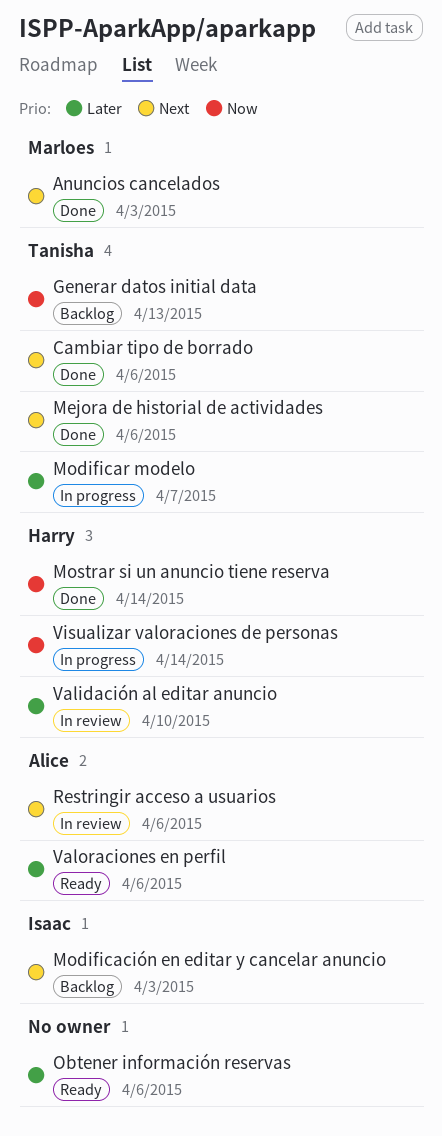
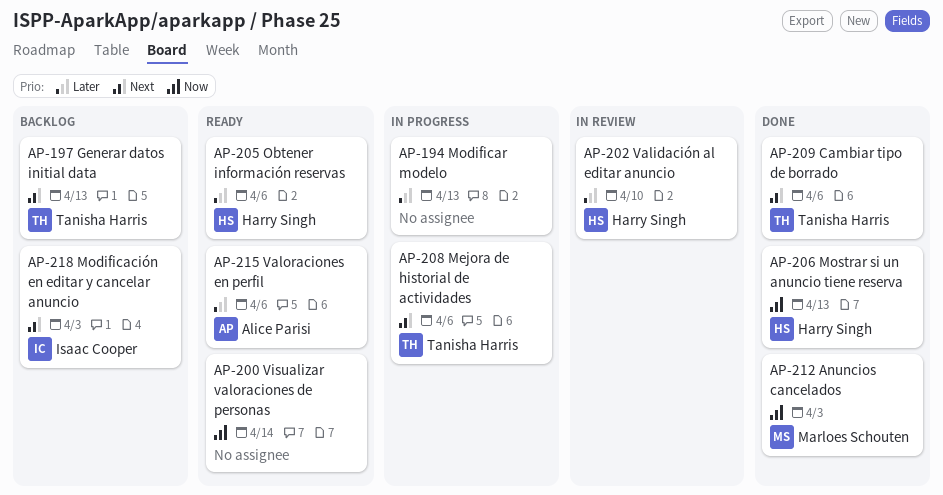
Anuncios cancelados, priority: Next -> Now
Generar datos initial data, priority: Now -> Next
Mejora de historial de actividades, status: Done -> In progress
Modificar modelo, owner: Tanisha Harris -> none
Modificar modelo, due: Apr 7 -> Apr 13
Mostrar si un anuncio tiene reserva, due: Apr 14 -> Apr 13
Obtener información reservas, owner: none -> Harry Singh
Restringir acceso a usuarios: present -> none
Visualizar valoraciones de personas, status: In progress -> Ready
Visualizar valoraciones de personas, owner: Harry Singh -> none

